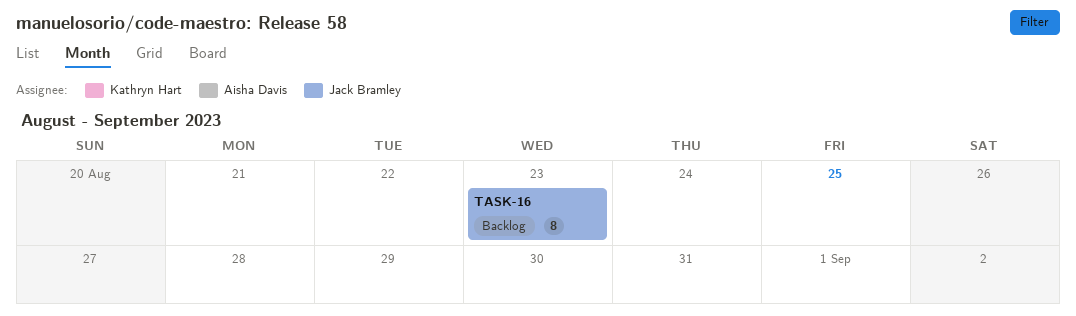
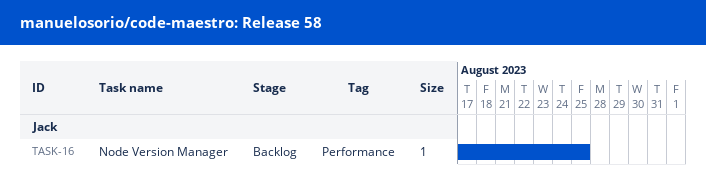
TASK-16, estimate: 8 -> 1
TASK-16, due: Aug 23 -> Aug 25

